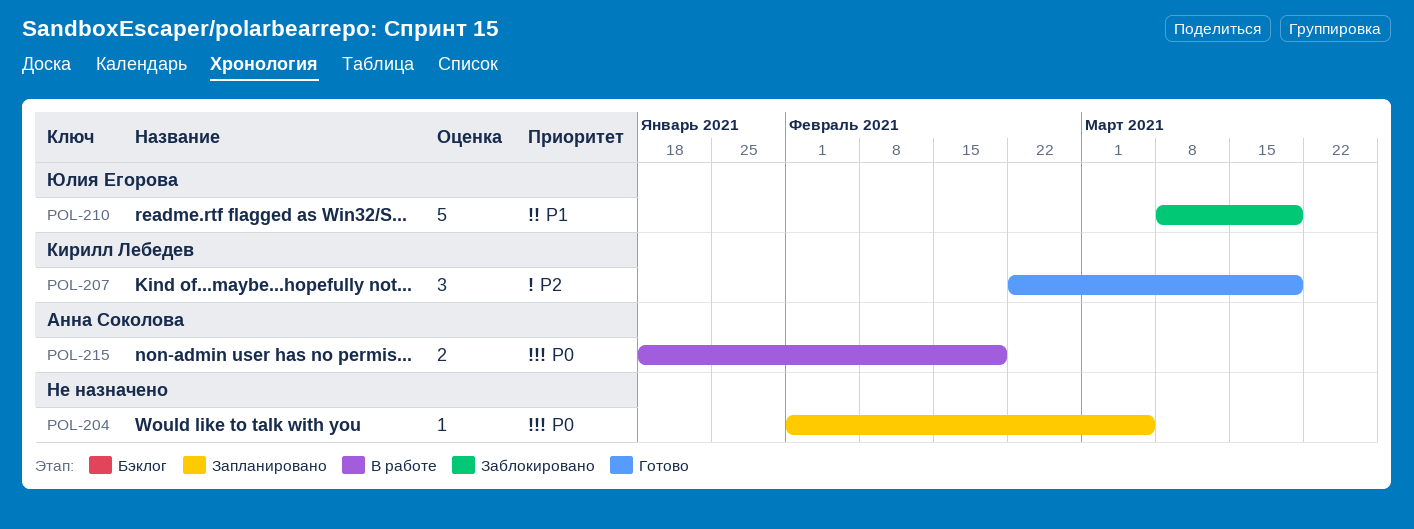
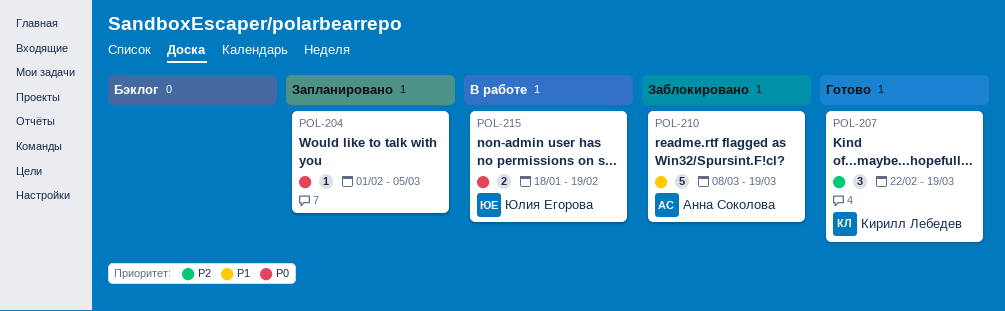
POL-210, owner: Юлия Егорова -> Анна Соколова
POL-215, owner: Анна Соколова -> Юлия Егорова

